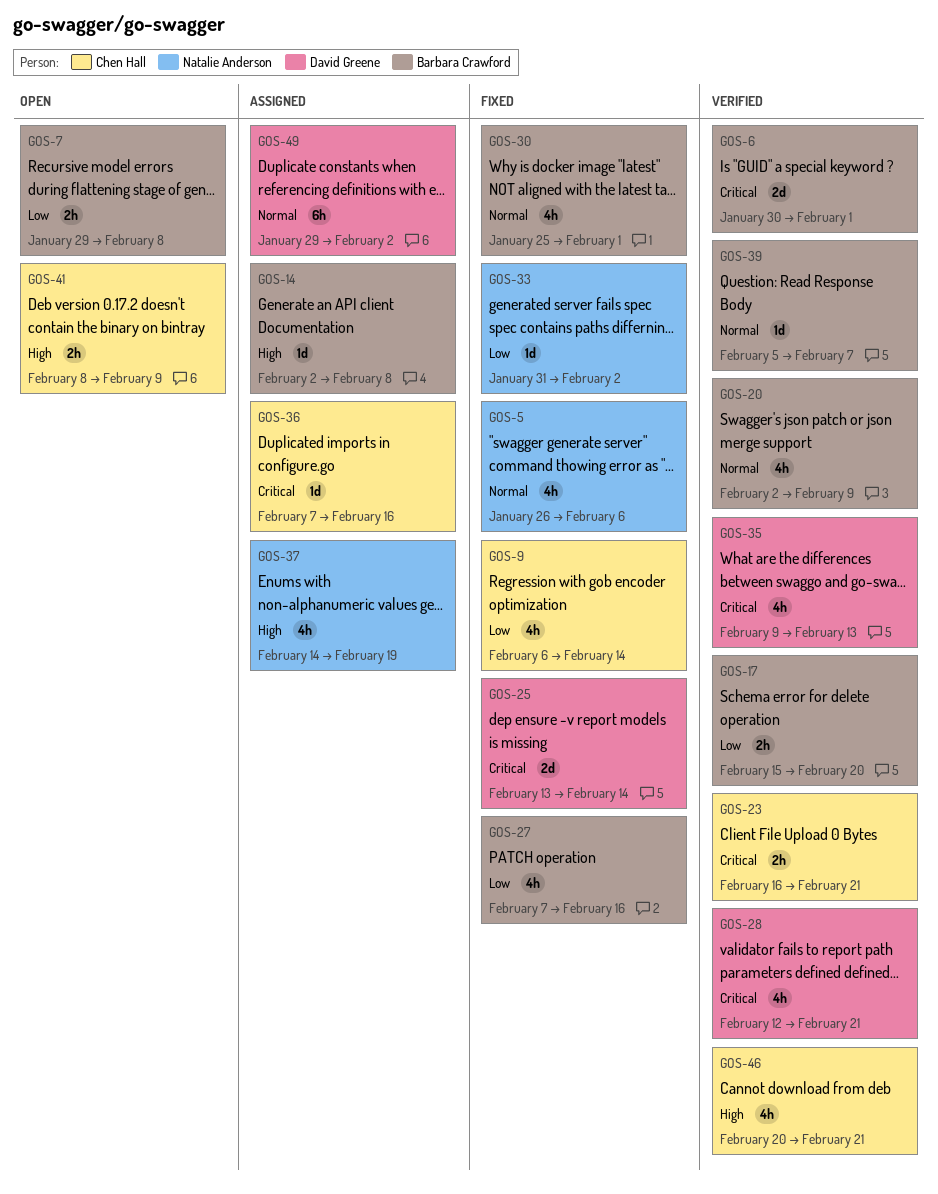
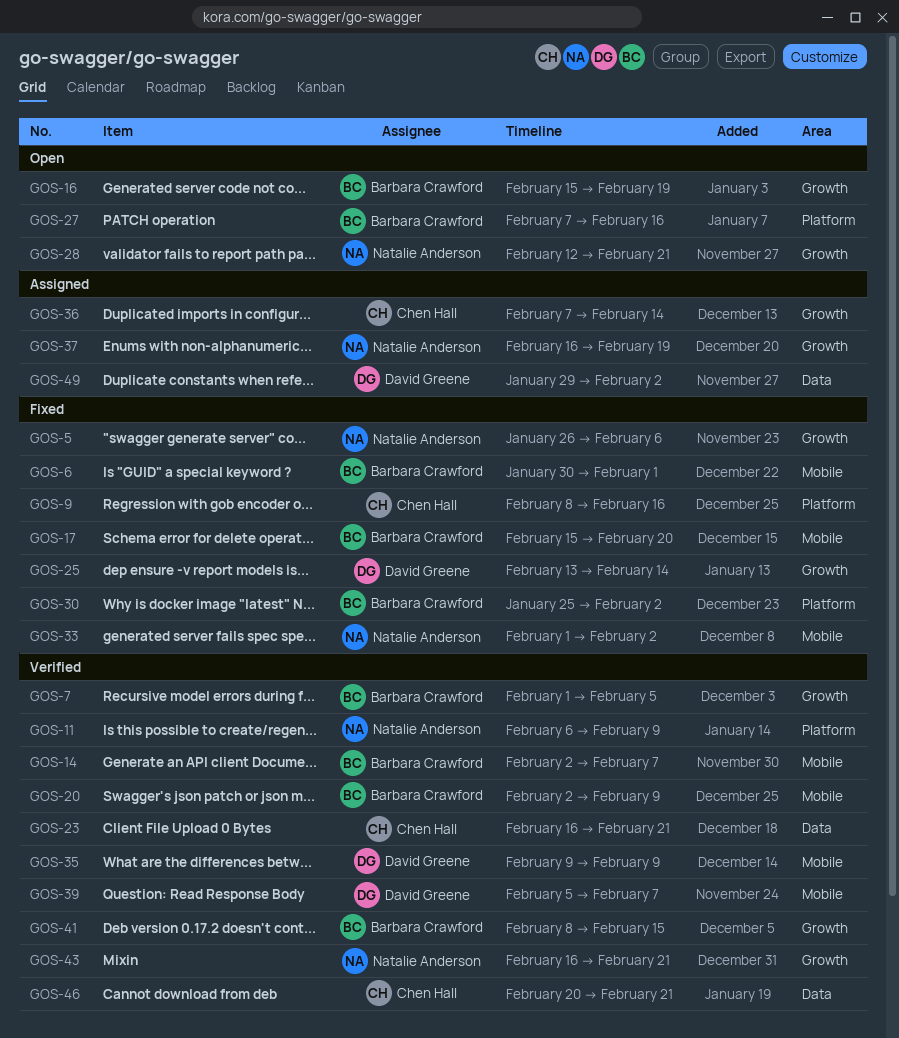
GOS-6, status: Verified -> Fixed
GOS-7, status: Open -> Verified
GOS-7, start: Jan 29 -> Feb 1
GOS-7, due: Feb 8 -> Feb 5
GOS-9, start: Feb 6 -> Feb 8
GOS-9, due: Feb 14 -> Feb 16
GOS-11: none -> present
GOS-14, status: Assigned -> Verified
GOS-14, due: Feb 8 -> Feb 7
GOS-16: none -> present
GOS-17, status: Verified -> Fixed
GOS-27, status: Fixed -> Open
GOS-28, status: Verified -> Open
GOS-28, owner: David Greene -> Natalie Anderson
GOS-30, due: Feb 1 -> Feb 2
GOS-33, start: Jan 31 -> Feb 1
GOS-35, due: Feb 13 -> Feb 9
GOS-36, due: Feb 16 -> Feb 14
GOS-37, start: Feb 14 -> Feb 16
GOS-39, owner: Barbara Crawford -> David Greene
GOS-41, status: Open -> Verified
GOS-41, owner: Chen Hall -> Barbara Crawford
GOS-41, due: Feb 9 -> Feb 15
GOS-43: none -> present

